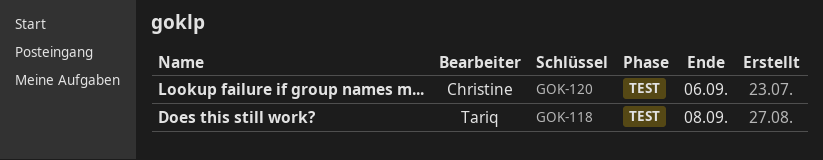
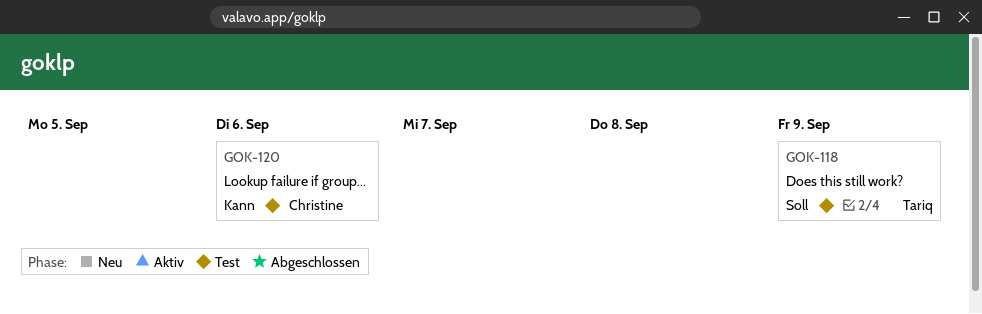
GOK-118, due: Sep 8 -> Sep 9

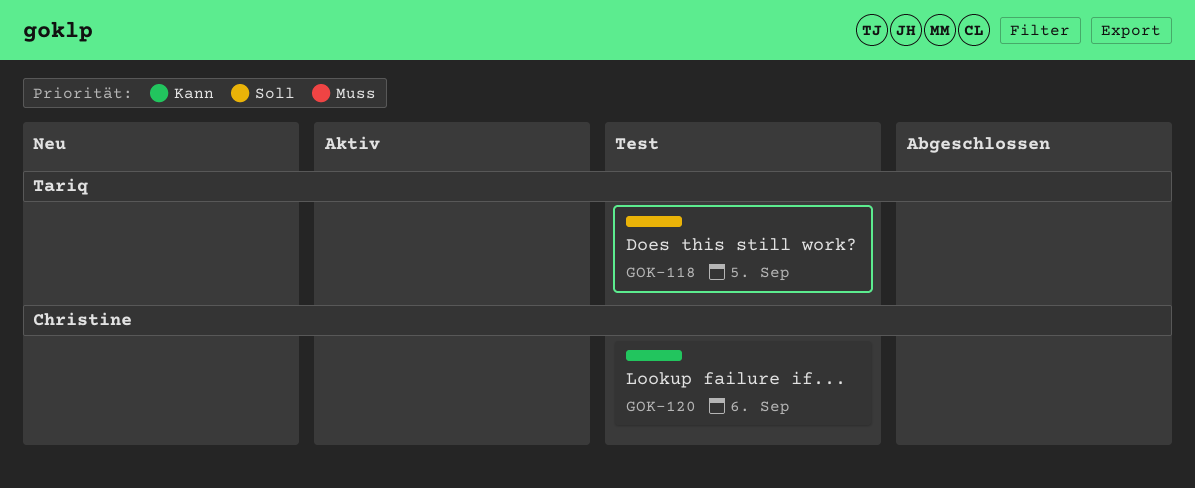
GOK-118, due: Sep 9 -> Sep 5

